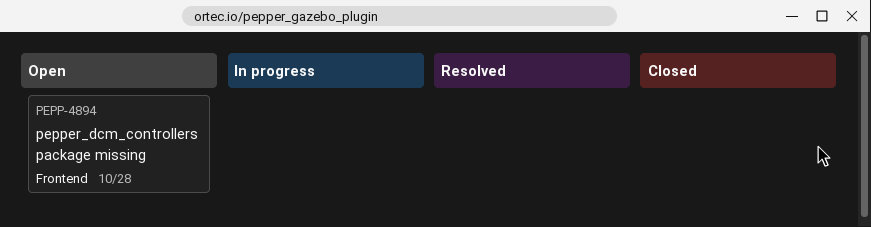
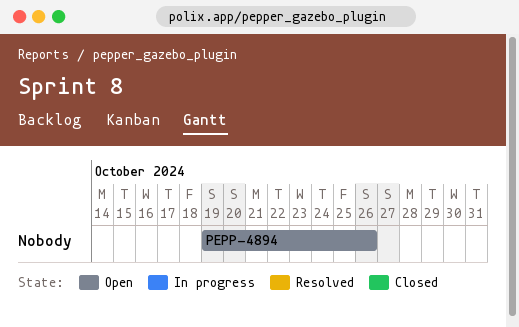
PEPP-4894, due: Oct 28 -> Oct 26

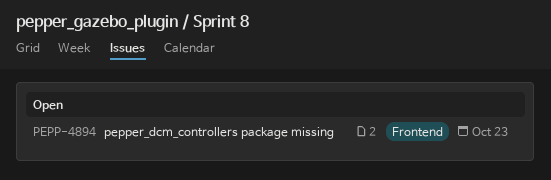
PEPP-4894, due: Oct 26 -> Oct 23

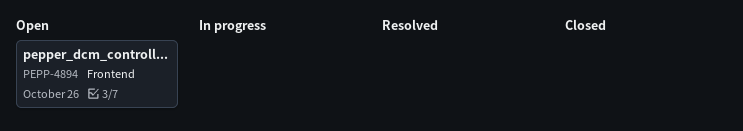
PEPP-4894, due: Oct 23 -> Oct 26

